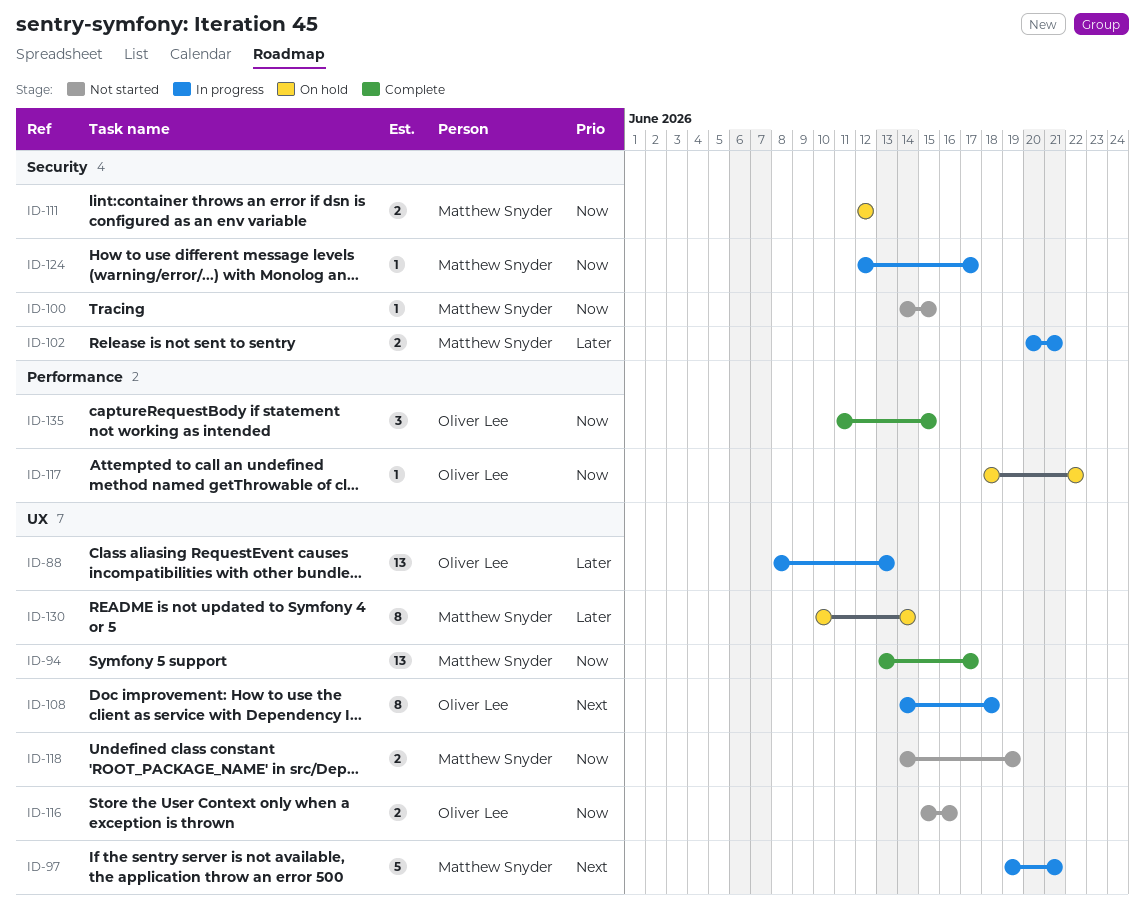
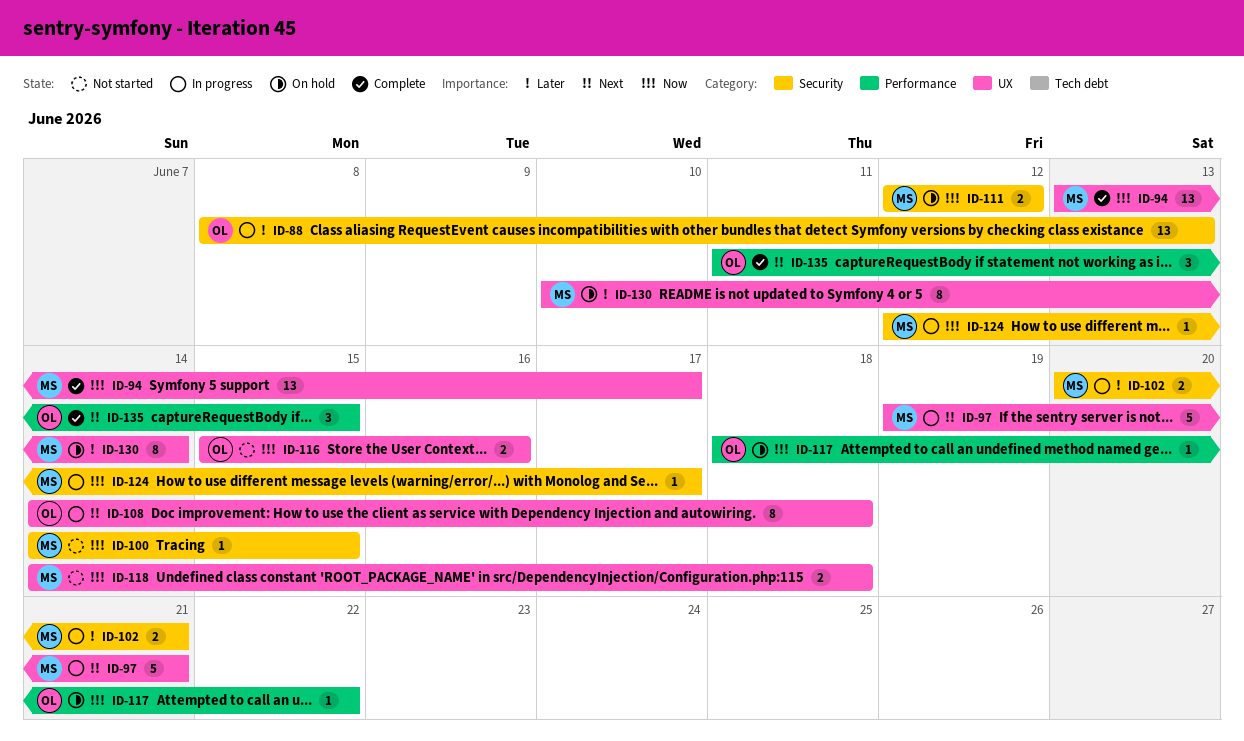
ID-88, label: UX -> Security
ID-118, due: Jun 19 -> Jun 18
ID-135, priority: Now -> Next

